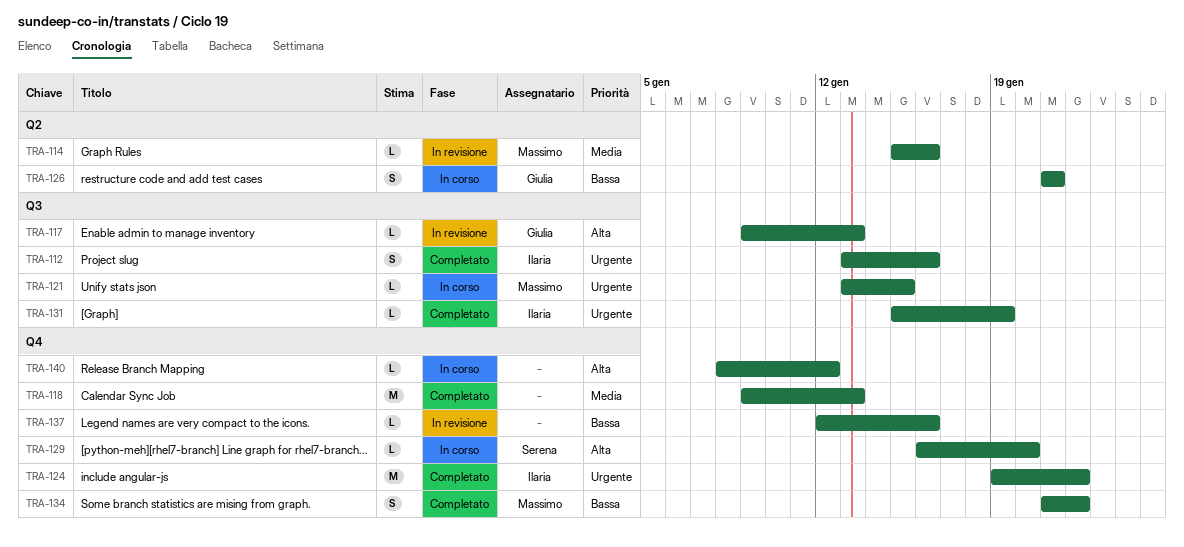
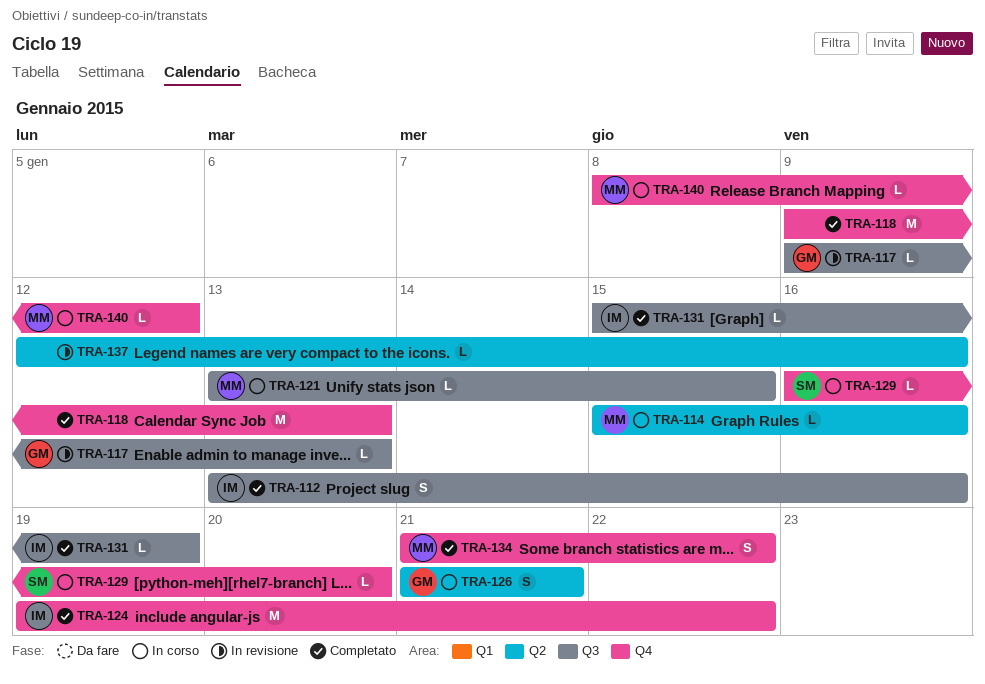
TRA-114, status: In revisione -> In corso
TRA-137, label: Q4 -> Q2
TRA-140, owner: none -> Massimo

